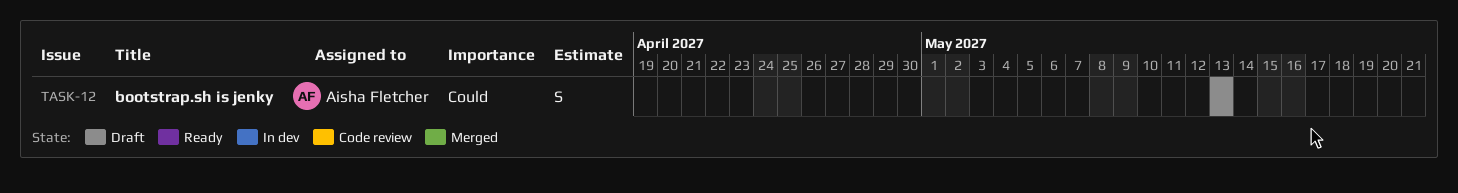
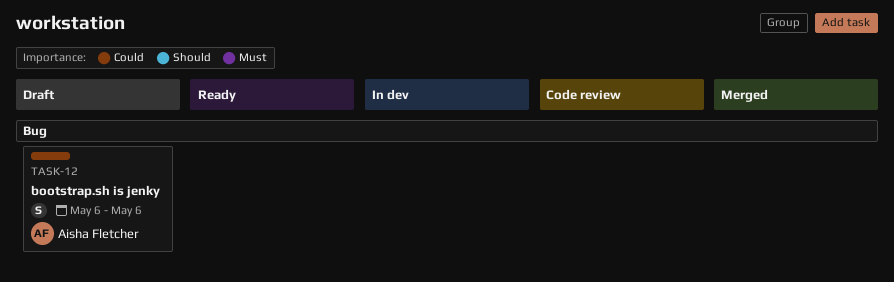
TASK-12, start: May 13 -> May 6
TASK-12, due: May 13 -> May 6

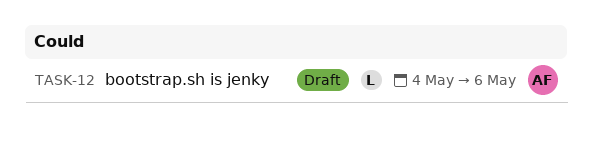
TASK-12, estimate: S -> L
TASK-12, start: May 6 -> May 4

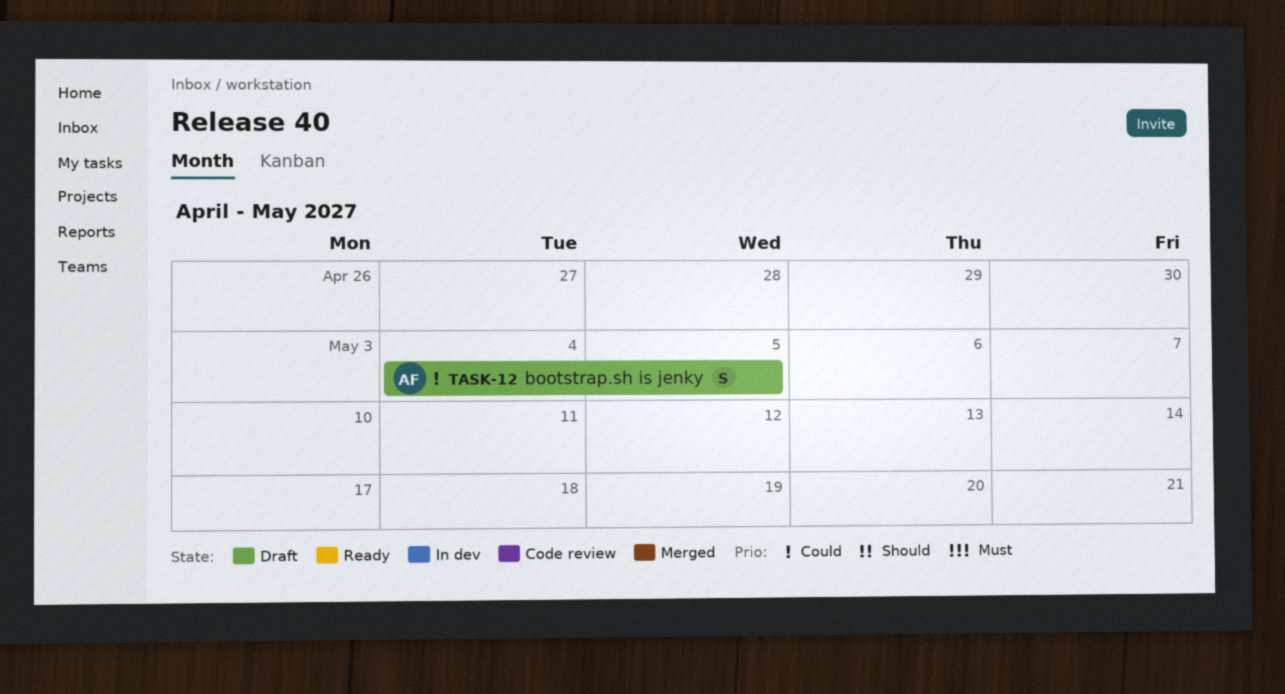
TASK-12, estimate: L -> S
TASK-12, due: May 6 -> May 5

